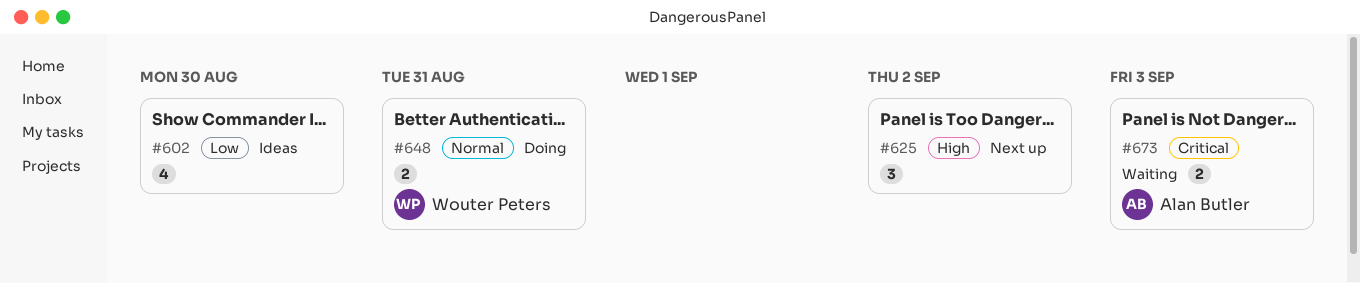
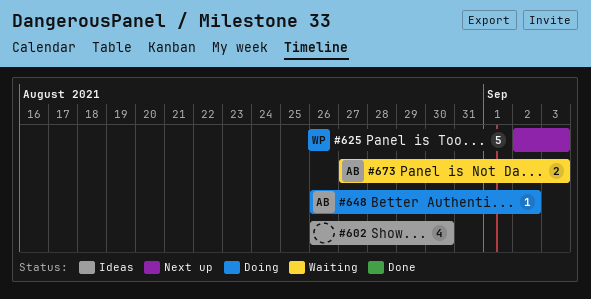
#625, owner: none -> Wouter Peters
#625, estimate: 3 -> 5
#625, due: Sep 2 -> Sep 3
#648, owner: Wouter Peters -> Alan Butler
#648, estimate: 2 -> 1
#648, due: Aug 31 -> Sep 2

